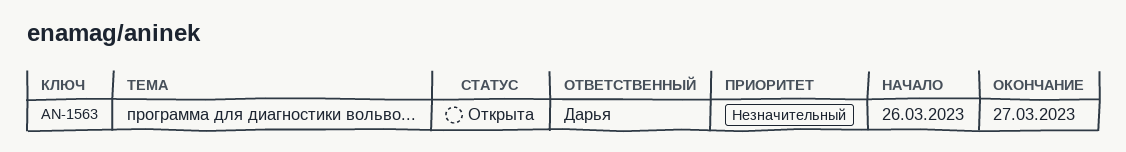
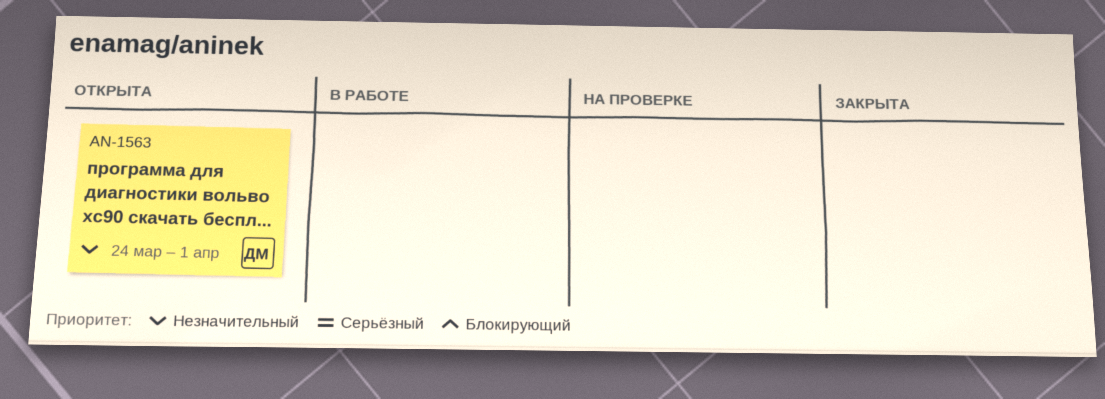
AN-1563, start: Mar 26 -> Mar 24
AN-1563, due: Mar 27 -> Apr 1

